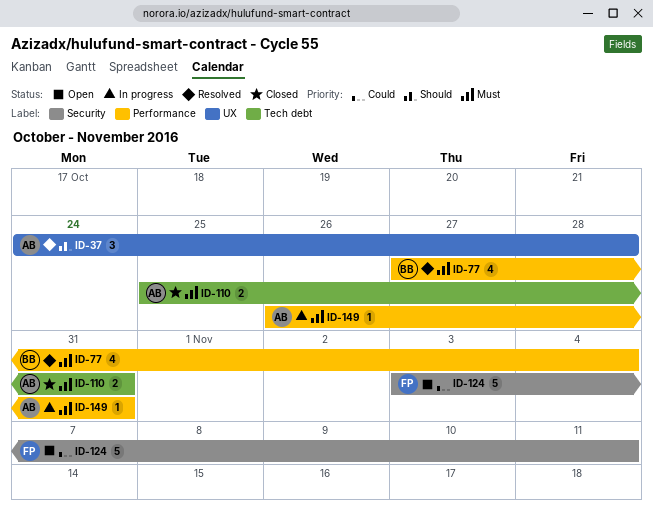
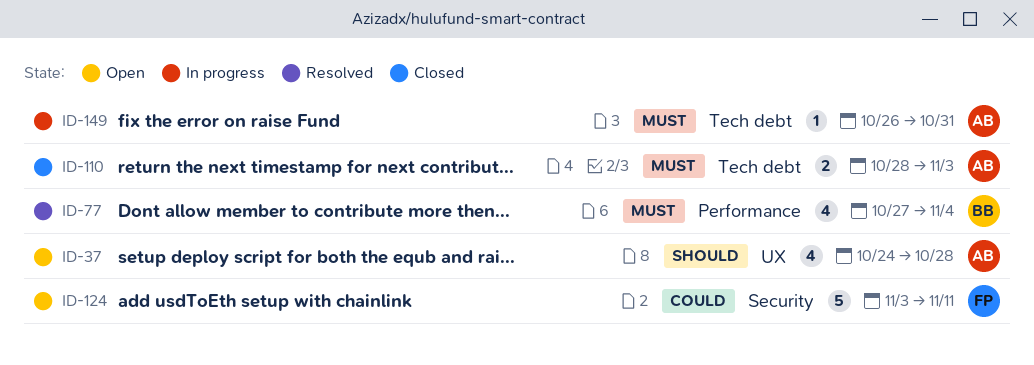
ID-37, status: Resolved -> Open
ID-37, estimate: 3 -> 4
ID-110, start: Oct 25 -> Oct 28
ID-110, due: Oct 31 -> Nov 3
ID-149, label: Performance -> Tech debt

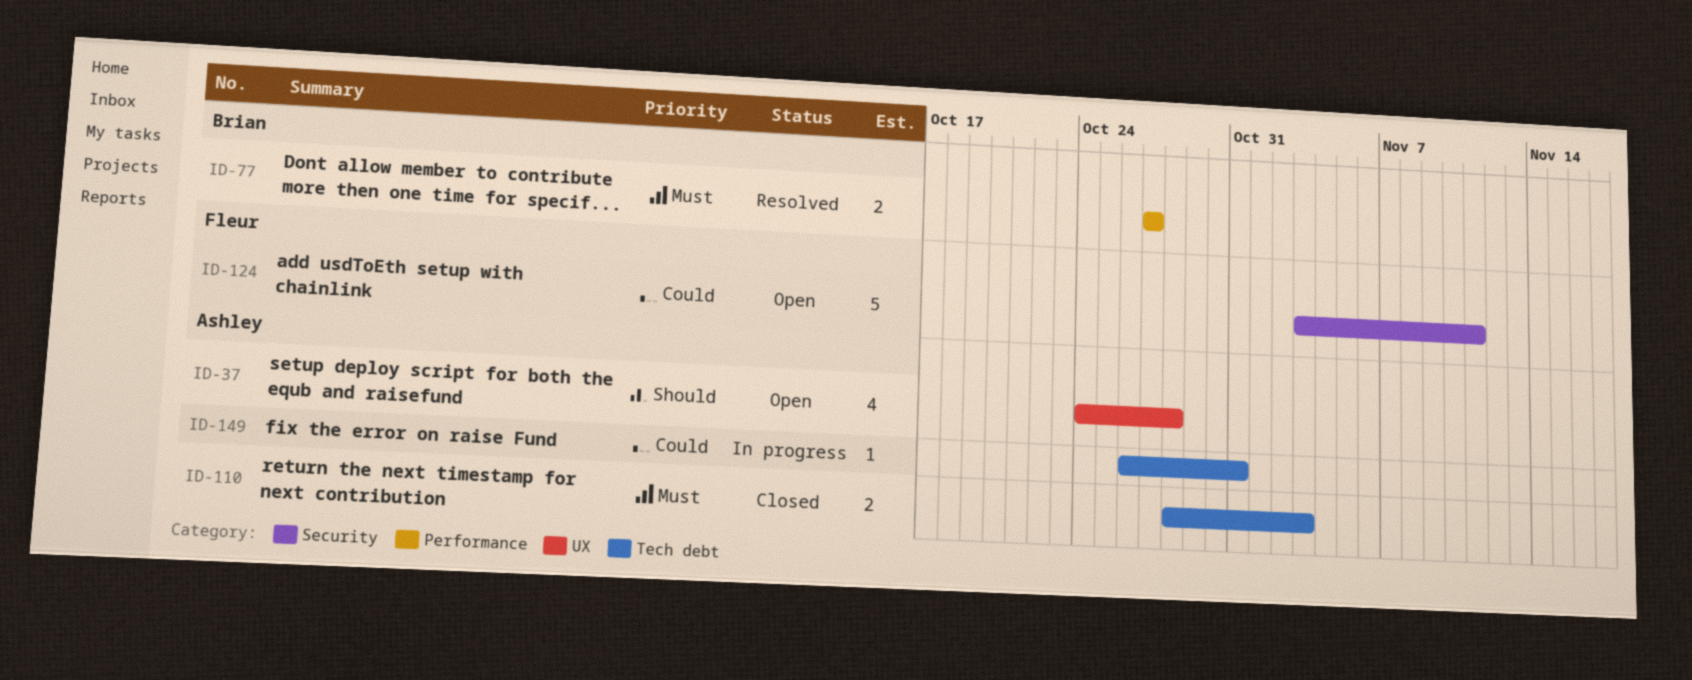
ID-77, estimate: 4 -> 2
ID-77, due: Nov 4 -> Oct 27
ID-149, priority: Must -> Could

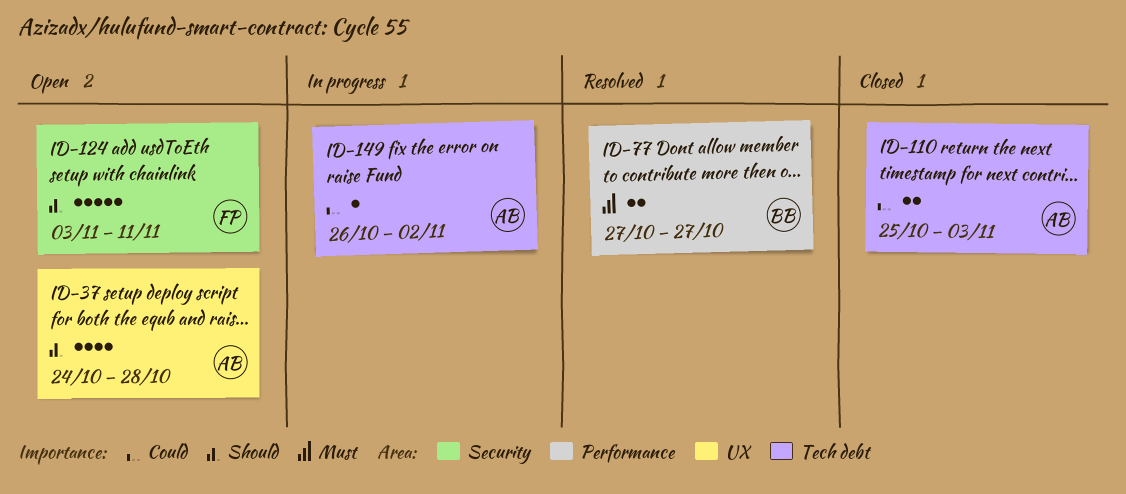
ID-110, priority: Must -> Could
ID-110, start: Oct 28 -> Oct 25
ID-124, priority: Could -> Should
ID-149, due: Oct 31 -> Nov 2

